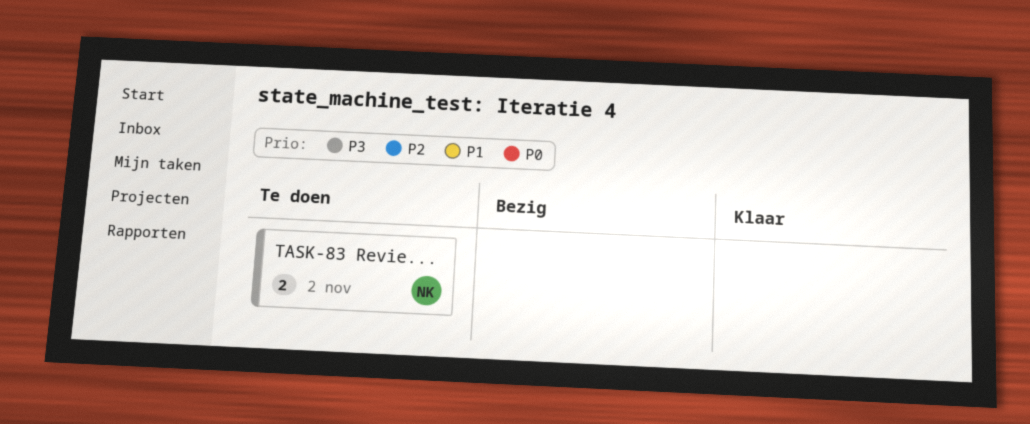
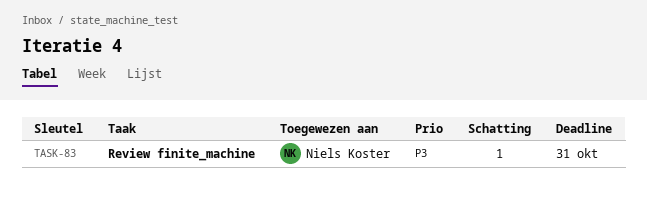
TASK-83, estimate: 2 -> 1
TASK-83, due: Nov 2 -> Oct 31

